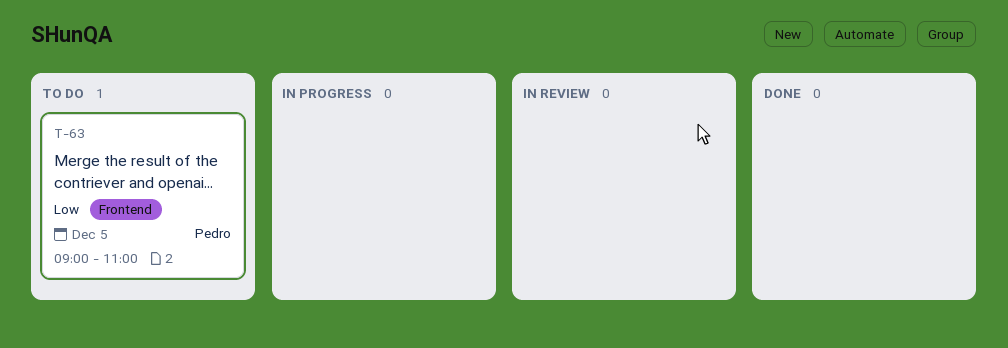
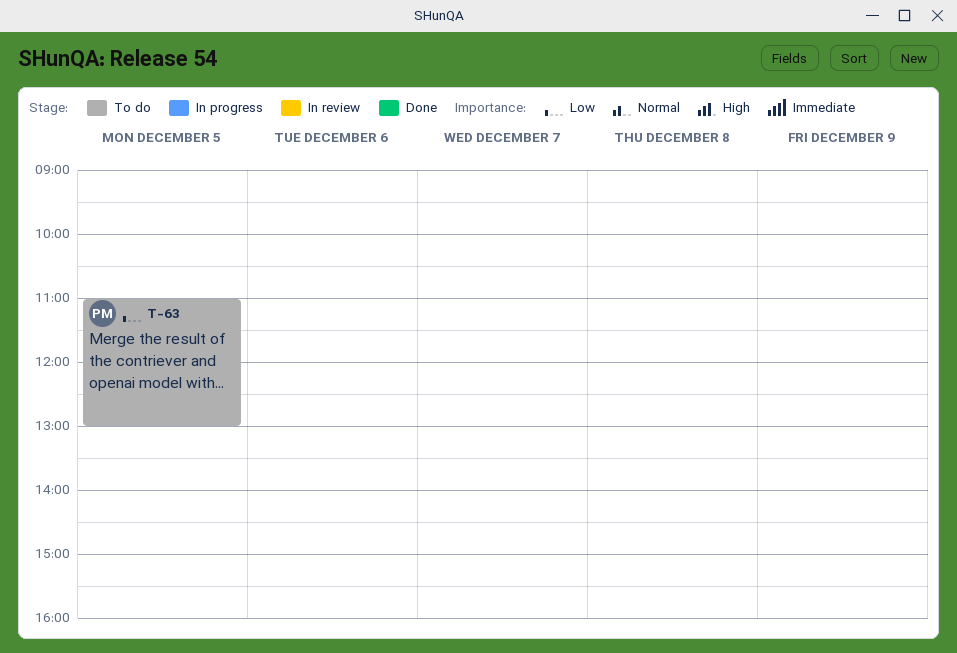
T-63, begins: 09:00 -> 11:00
T-63, ends: 11:00 -> 13:00

